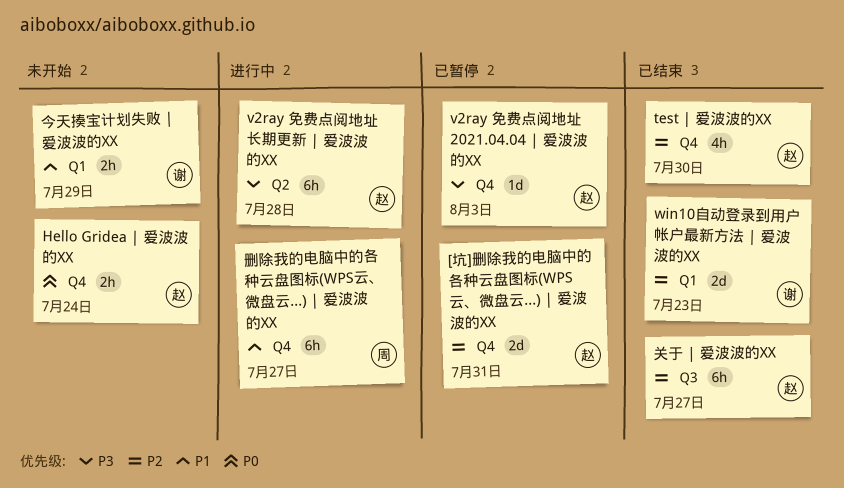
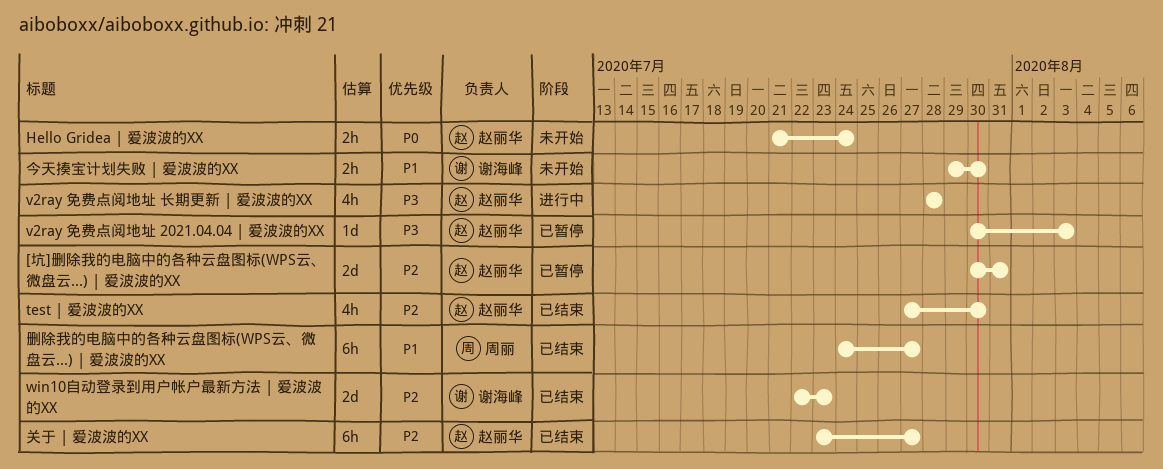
v2ray 免费点阅地址 长期更新 | 爱波波的XX, estimate: 6h -> 4h
今天揍宝计划失败 | 爱波波的XX, due: Jul 29 -> Jul 30
删除我的电脑中的各种云盘图标(WPS云、微盘云...) | 爱波波的XX, status: 进行中 -> 已结束

